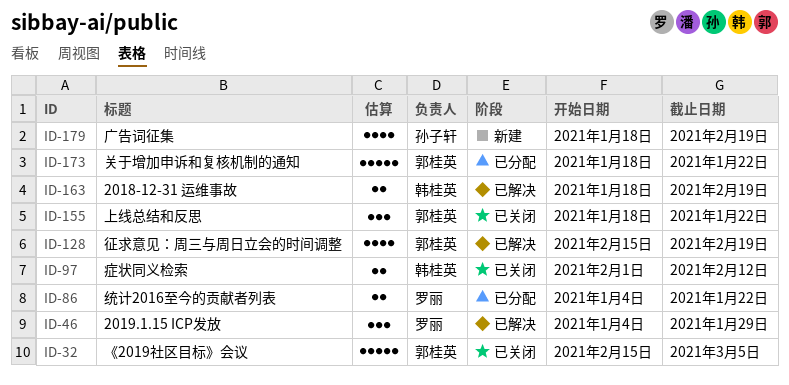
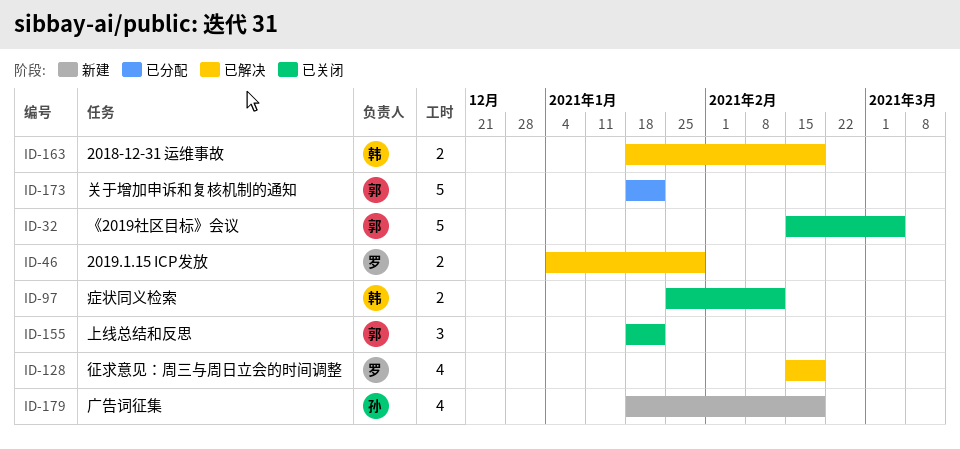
ID-46, estimate: 3 -> 2
ID-86: present -> none
ID-97, start: Feb 1 -> Jan 25
ID-128, owner: 郭桂英 -> 罗丽

